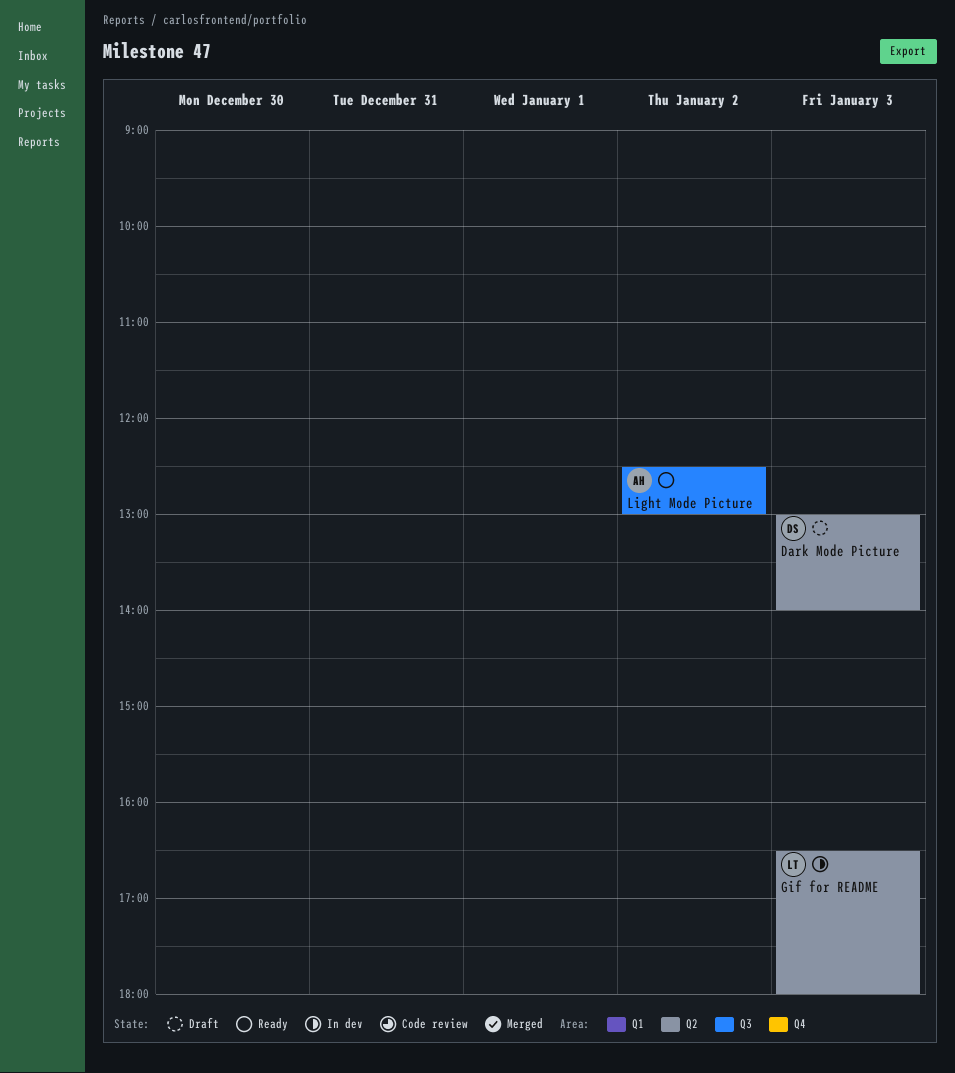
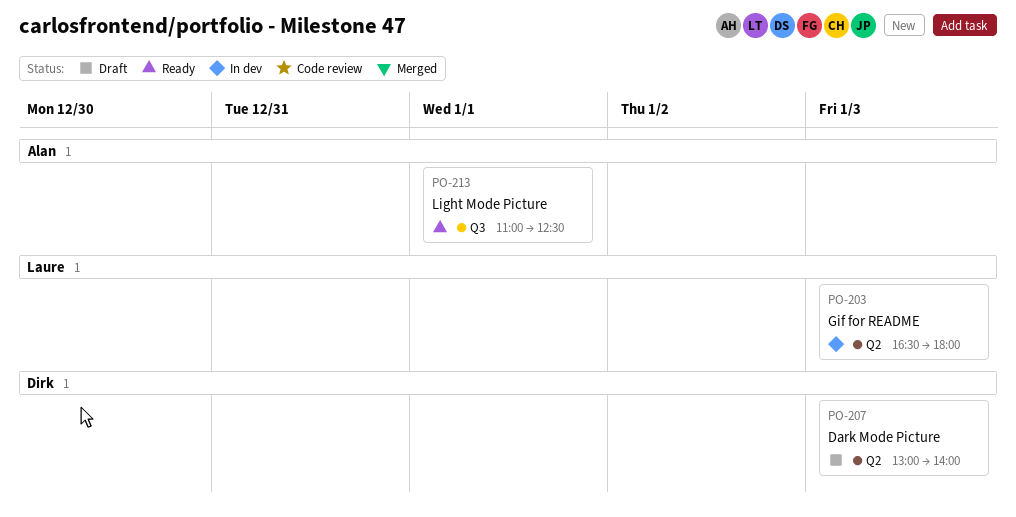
Light Mode Picture, day: Jan 2 -> Jan 1
Light Mode Picture, begins: 12:30 -> 11:00
Light Mode Picture, ends: 13:00 -> 12:30

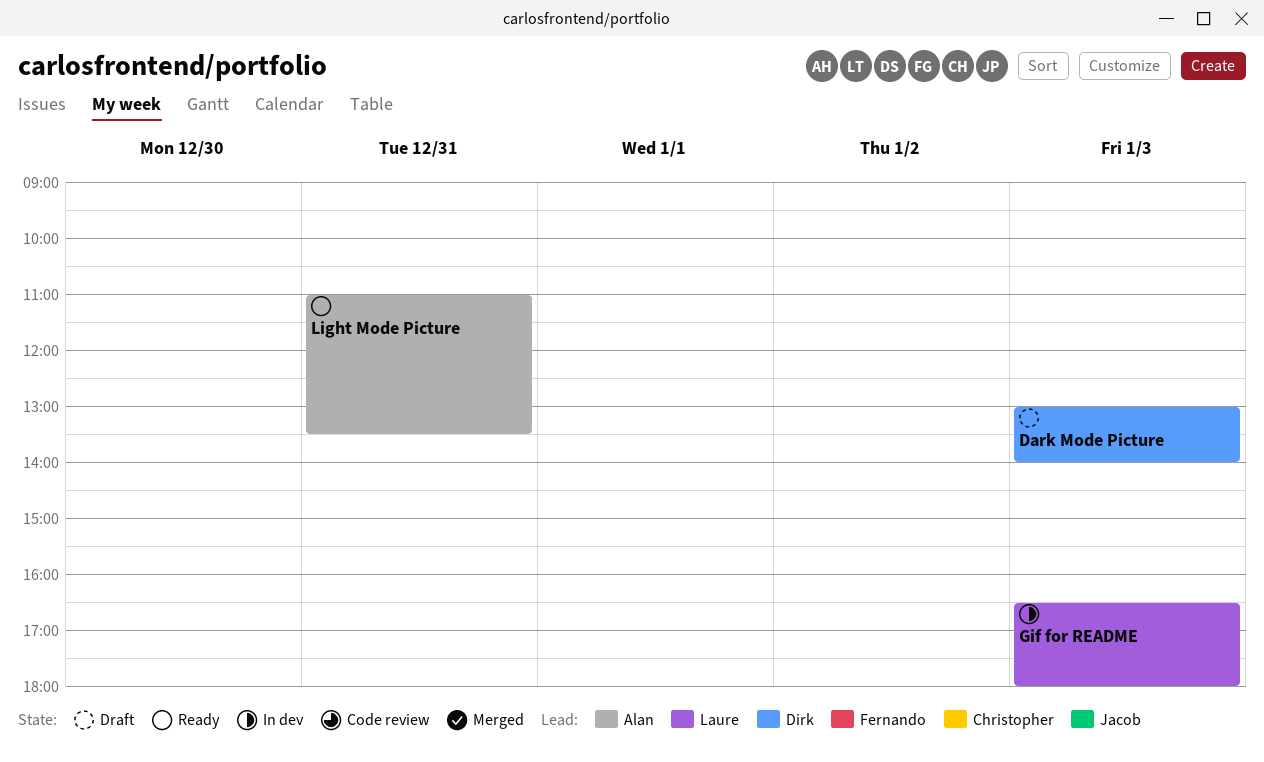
Light Mode Picture, day: Jan 1 -> Dec 31
Light Mode Picture, ends: 12:30 -> 13:30

